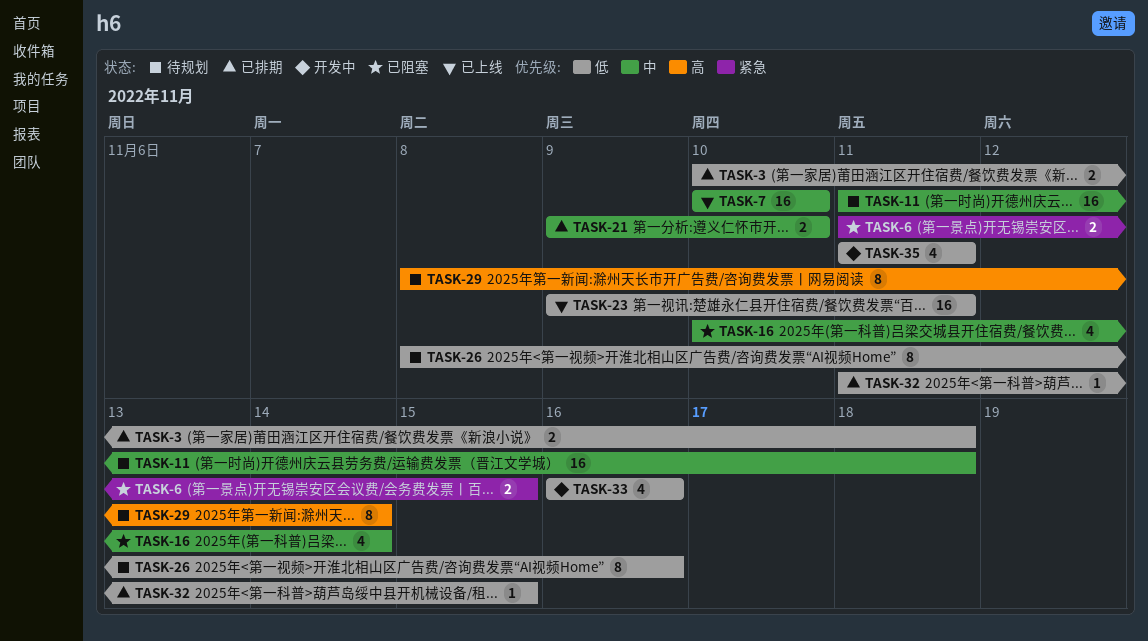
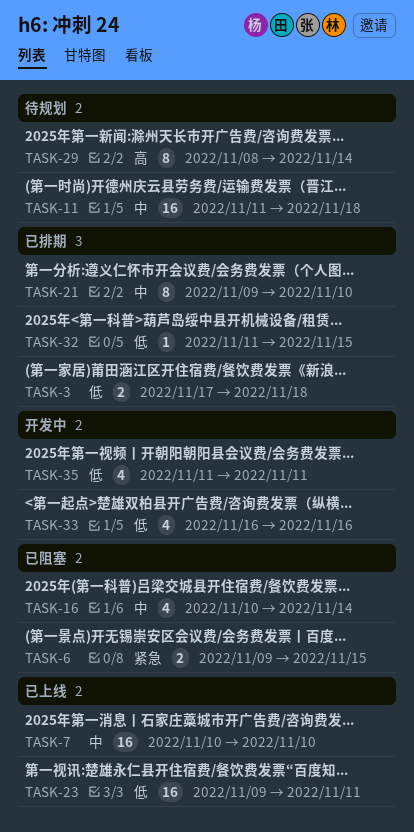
TASK-3, start: Nov 10 -> Nov 17
TASK-6, start: Nov 11 -> Nov 9
TASK-21, estimate: 2 -> 8
TASK-26: present -> none

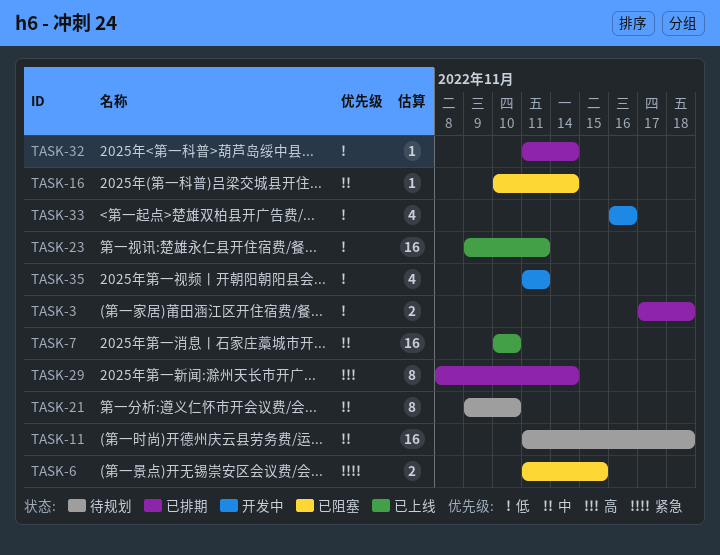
TASK-6, start: Nov 9 -> Nov 11
TASK-16, estimate: 4 -> 1
TASK-21, status: 已排期 -> 待规划
TASK-29, status: 待规划 -> 已排期
TASK-32, due: Nov 15 -> Nov 14

